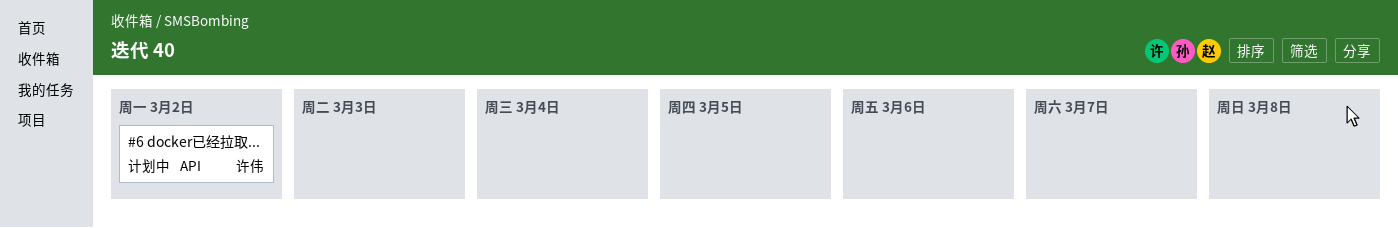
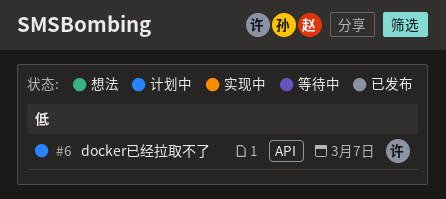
#6, due: Mar 2 -> Mar 7

